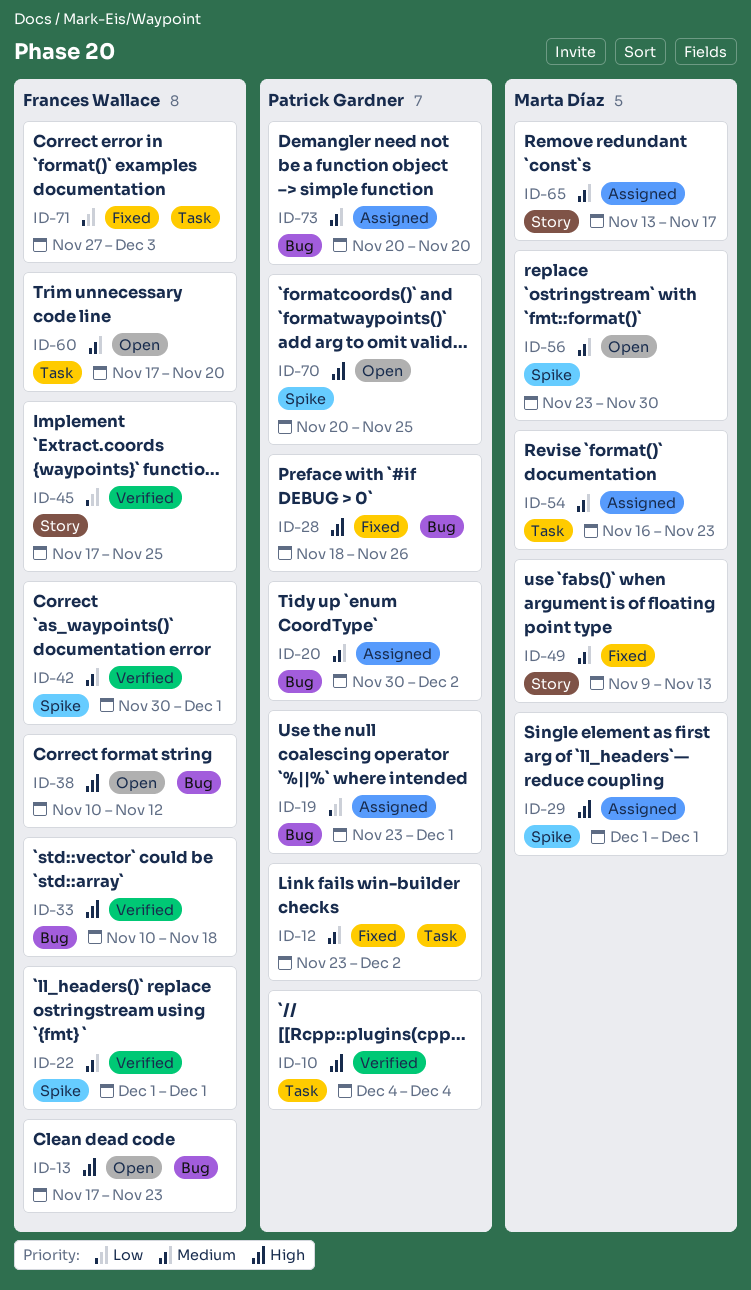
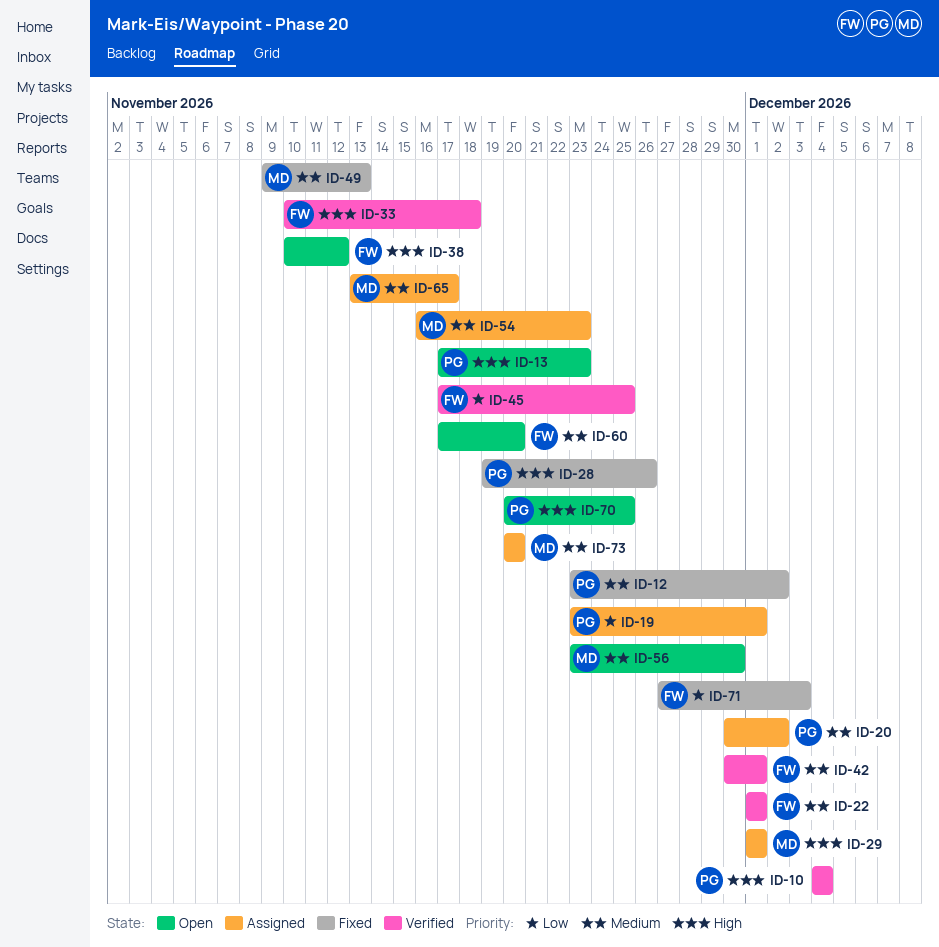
ID-13, owner: Frances Wallace -> Patrick Gardner
ID-28, start: Nov 18 -> Nov 19
ID-73, owner: Patrick Gardner -> Marta Díaz

